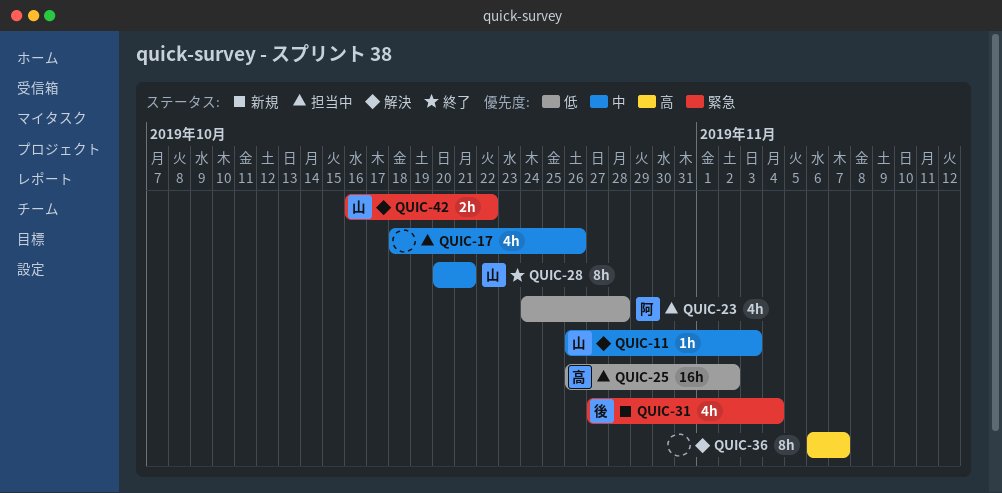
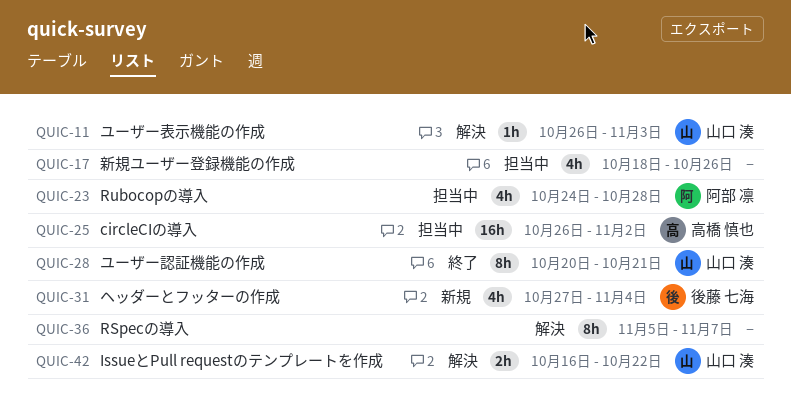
QUIC-36, start: Nov 6 -> Nov 5

